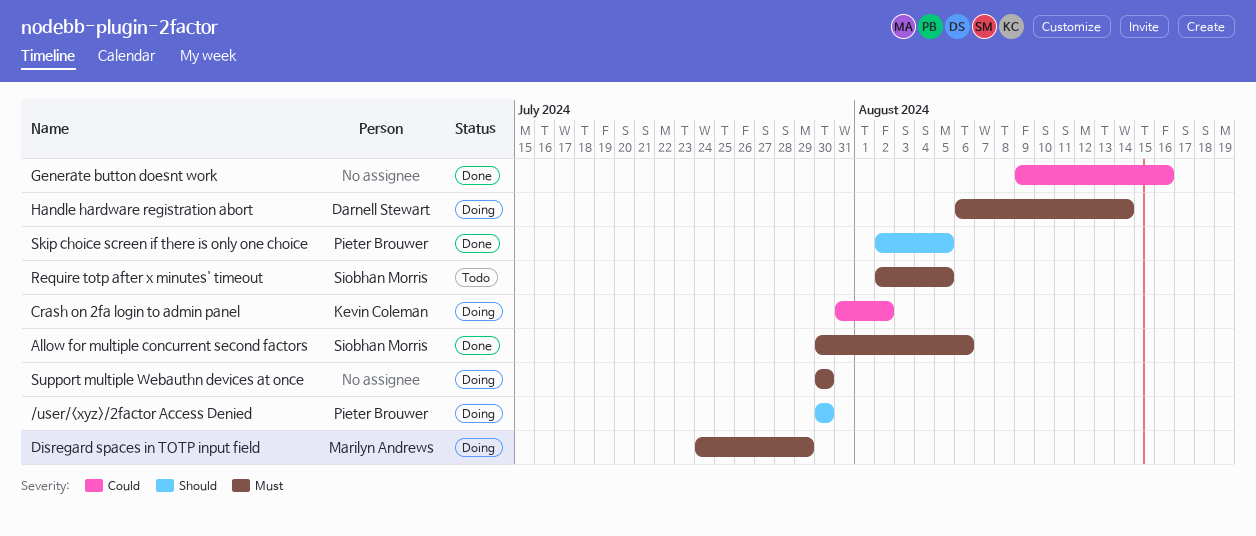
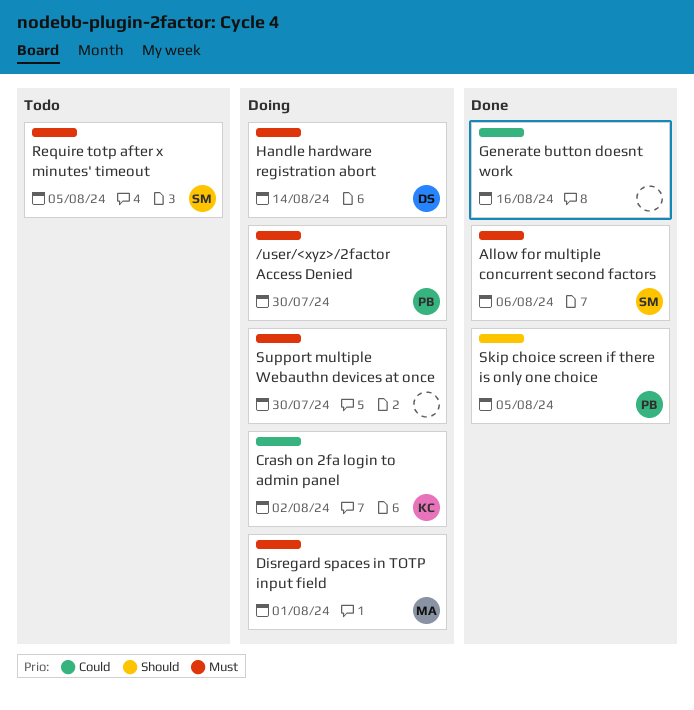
/user/<xyz>/2factor Access Denied, priority: Should -> Must
Disregard spaces in TOTP input field, due: Jul 29 -> Aug 1

